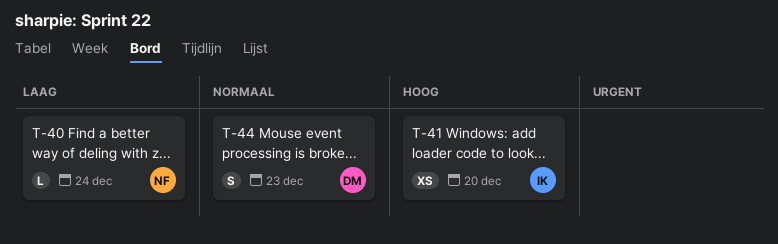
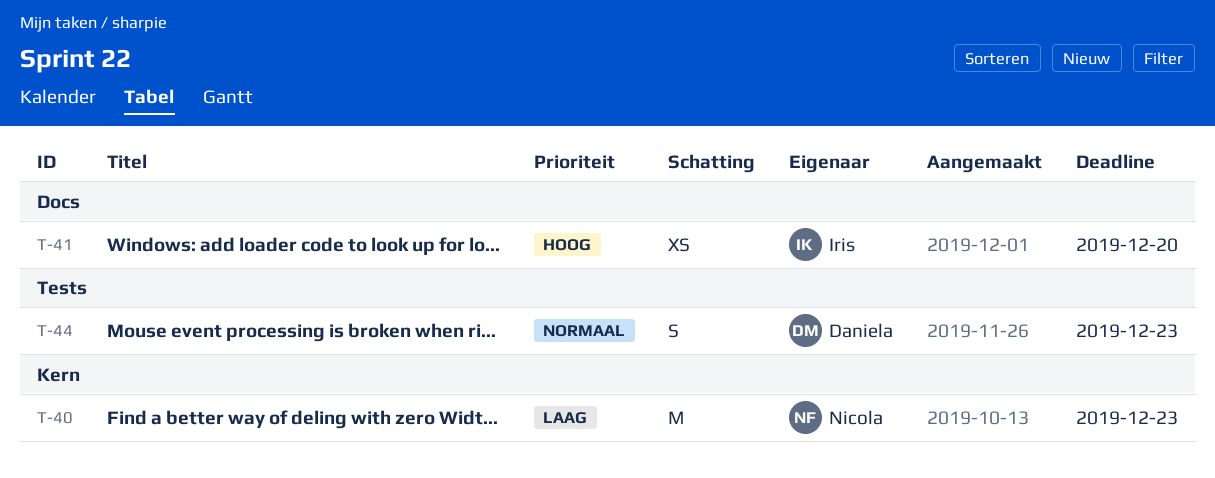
T-40, estimate: L -> M
T-40, due: Dec 24 -> Dec 23

